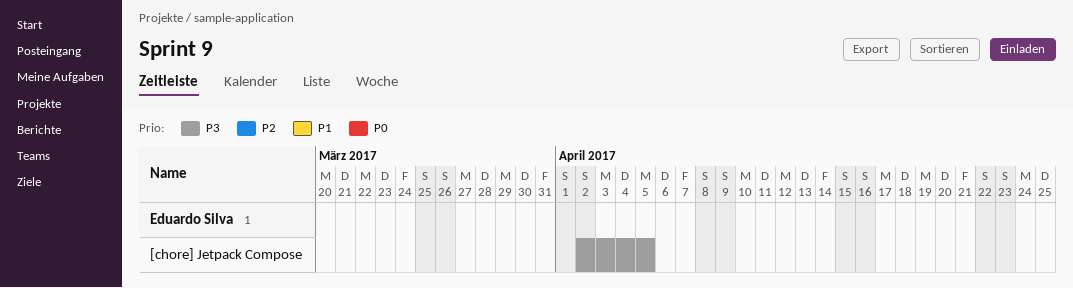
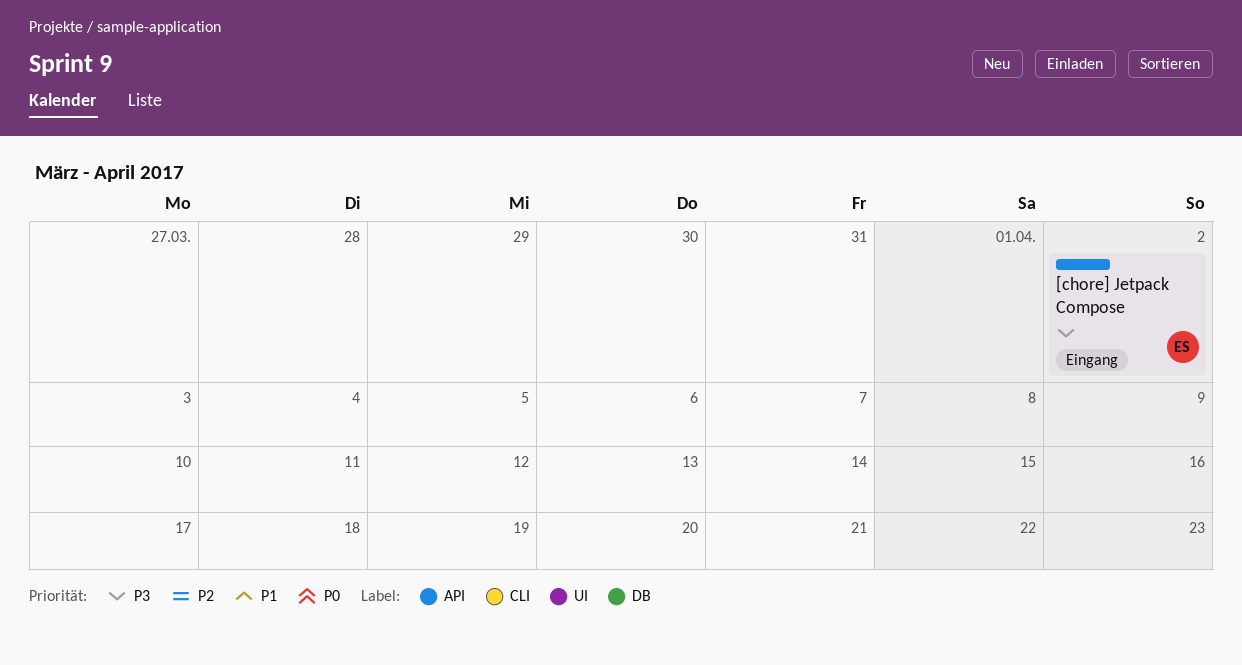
[chore] Jetpack Compose, due: Apr 5 -> Apr 2

